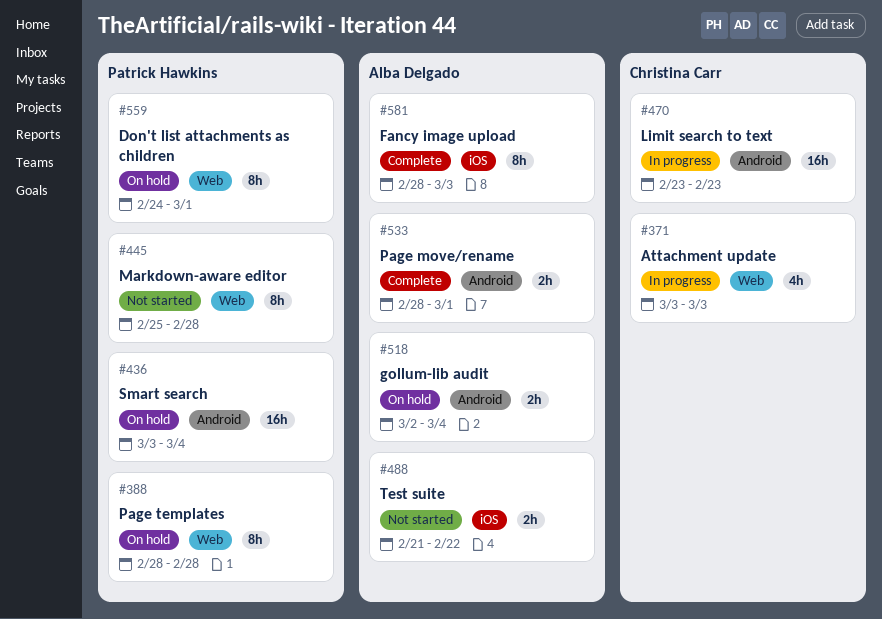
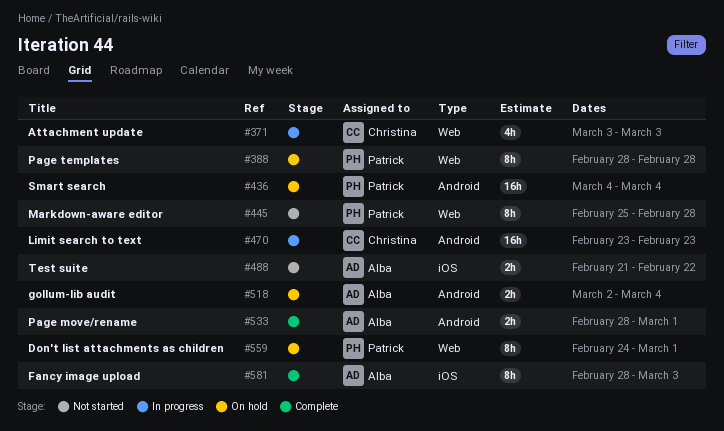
#436, start: Mar 3 -> Mar 4

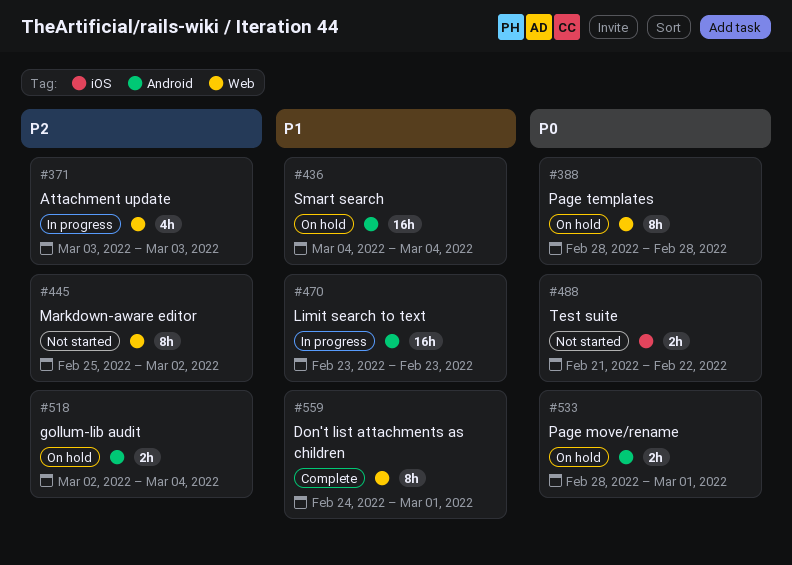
#445, due: Feb 28 -> Mar 2
#533, status: Complete -> On hold
#559, status: On hold -> Complete
#581: present -> none

